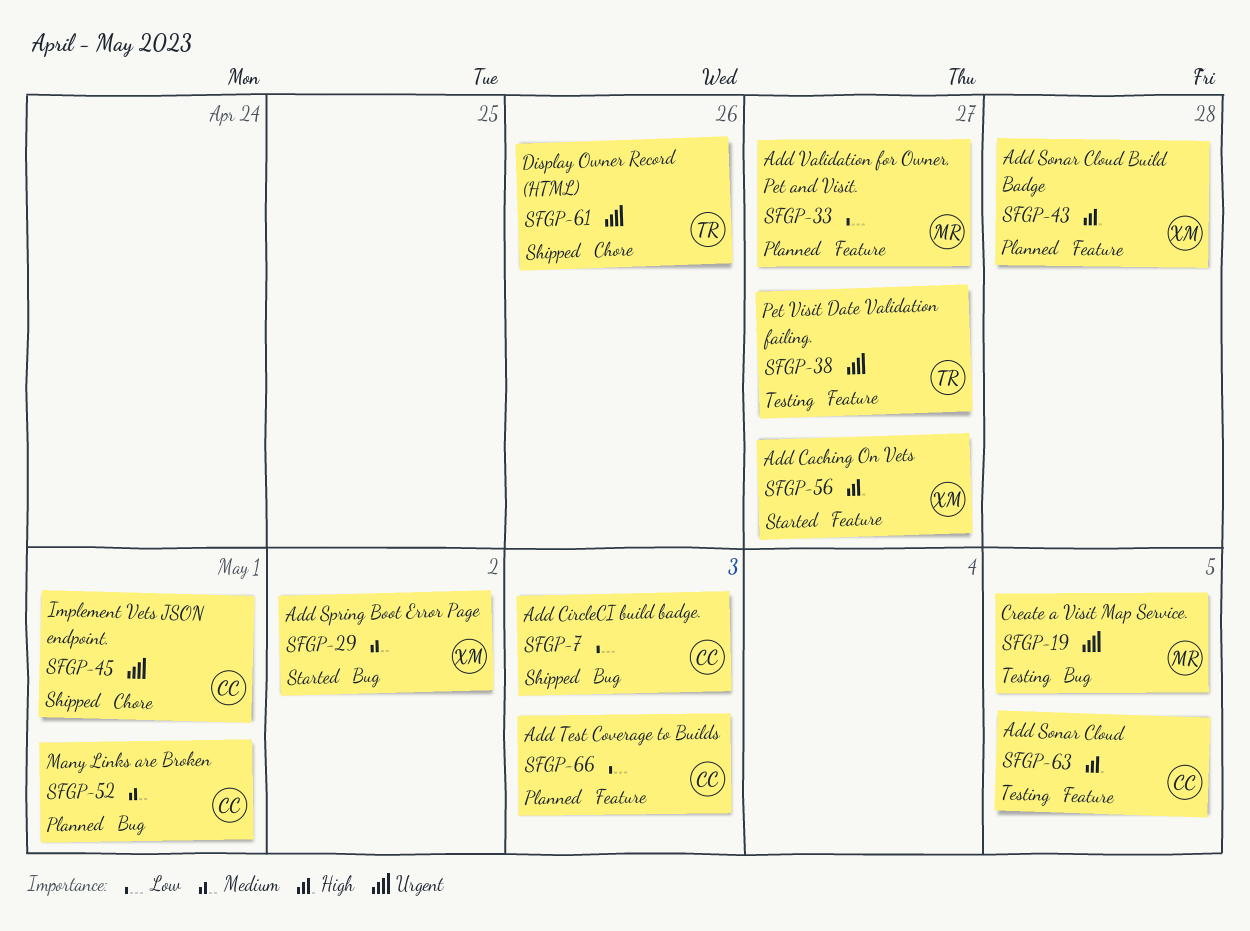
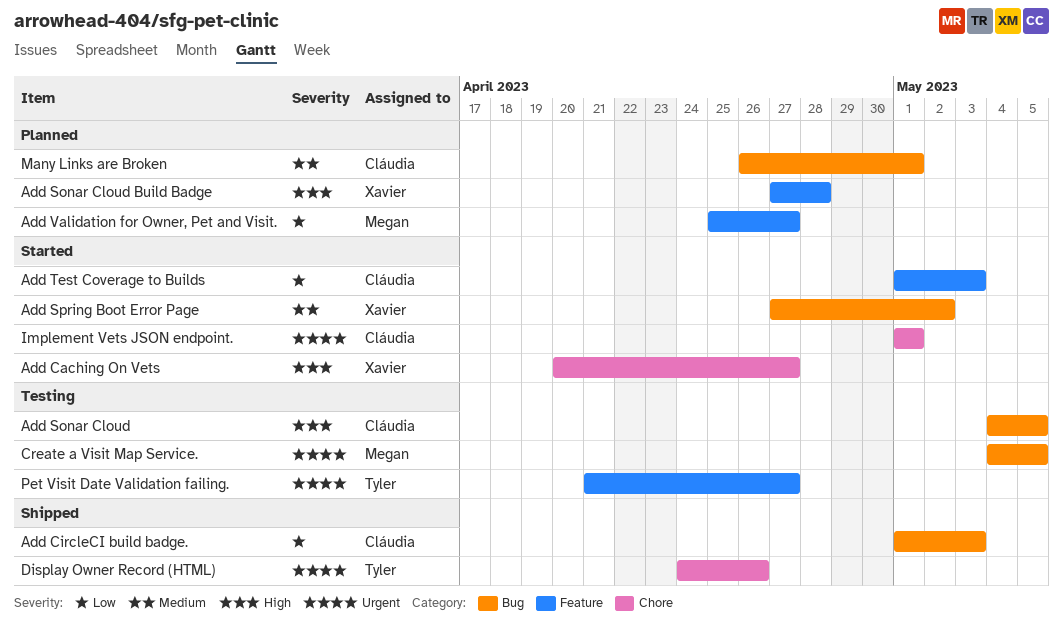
Add Caching On Vets, label: Feature -> Chore
Add Sonar Cloud, label: Feature -> Bug
Add Test Coverage to Builds, status: Planned -> Started
Implement Vets JSON endpoint., status: Shipped -> Started

